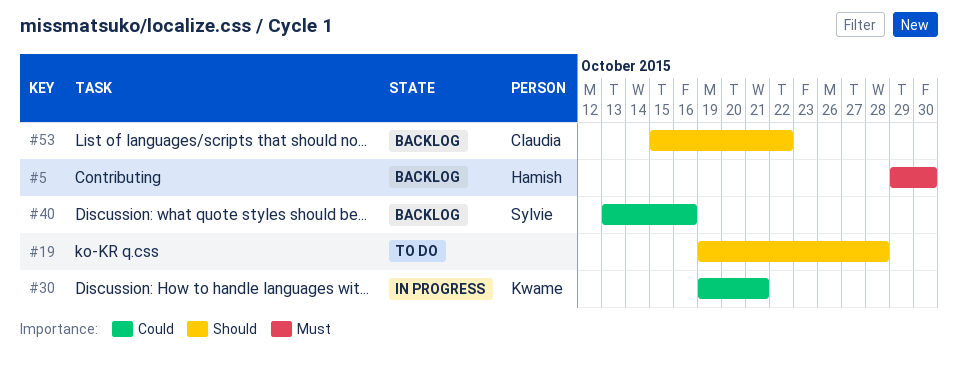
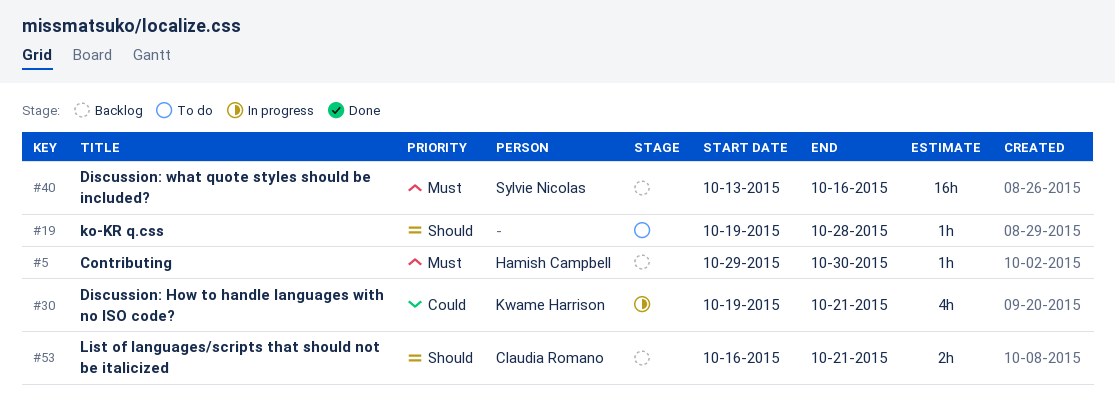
#40, priority: Could -> Must
#53, start: Oct 15 -> Oct 16
#53, due: Oct 22 -> Oct 21

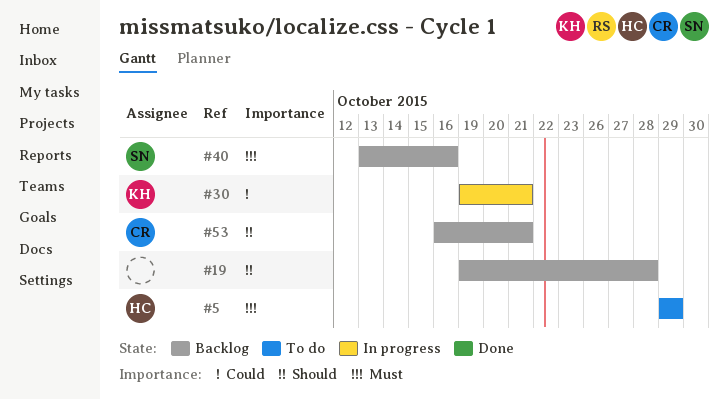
#5, status: Backlog -> To do
#5, due: Oct 30 -> Oct 29
#19, status: To do -> Backlog

